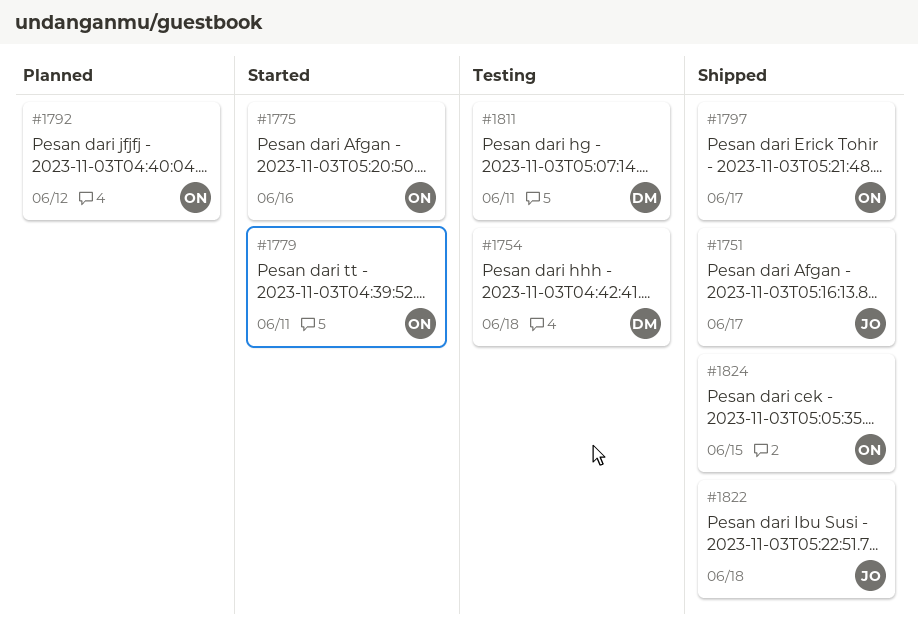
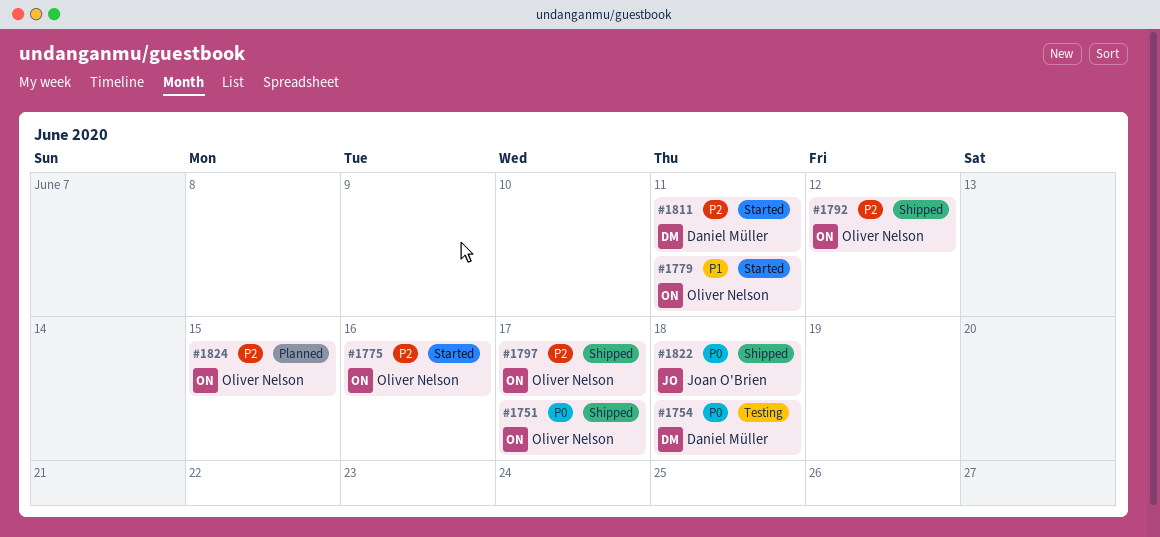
#1751, owner: Joan O'Brien -> Oliver Nelson
#1792, status: Planned -> Shipped
#1811, status: Testing -> Started
#1824, status: Shipped -> Planned

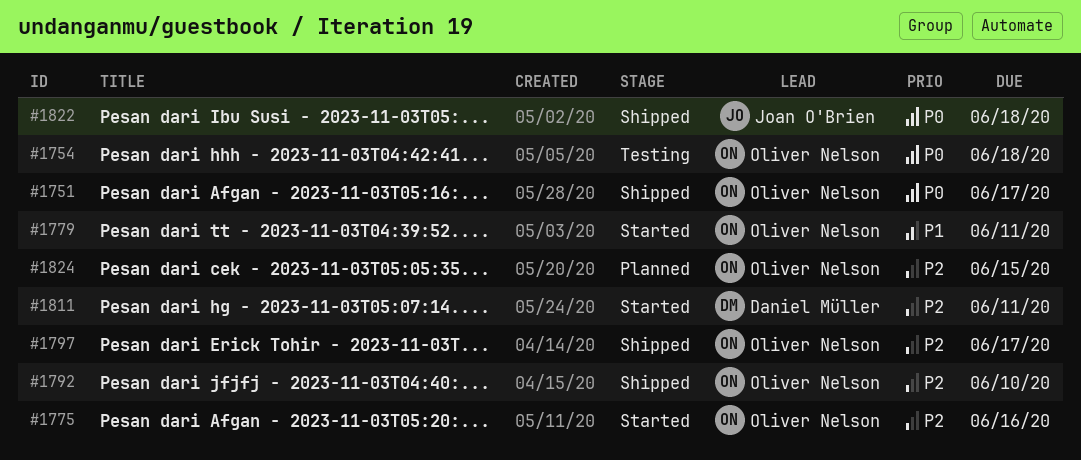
#1754, owner: Daniel Müller -> Oliver Nelson
#1792, due: Jun 12 -> Jun 10

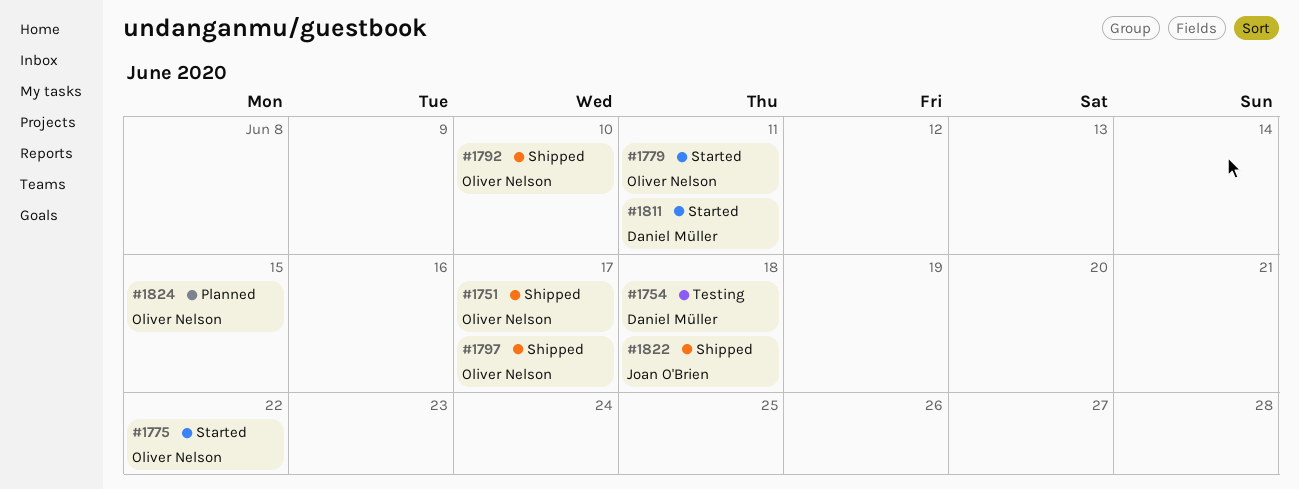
#1754, owner: Oliver Nelson -> Daniel Müller
#1775, due: Jun 16 -> Jun 22

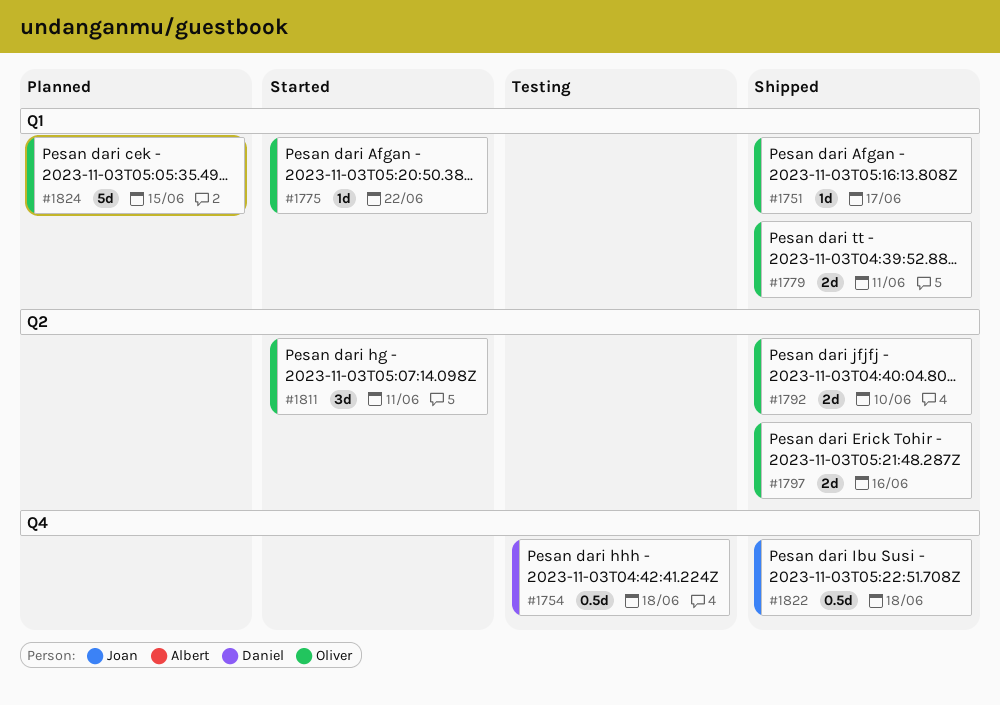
#1779, status: Started -> Shipped
#1797, due: Jun 17 -> Jun 16
#1811, owner: Daniel Müller -> Oliver Nelson

